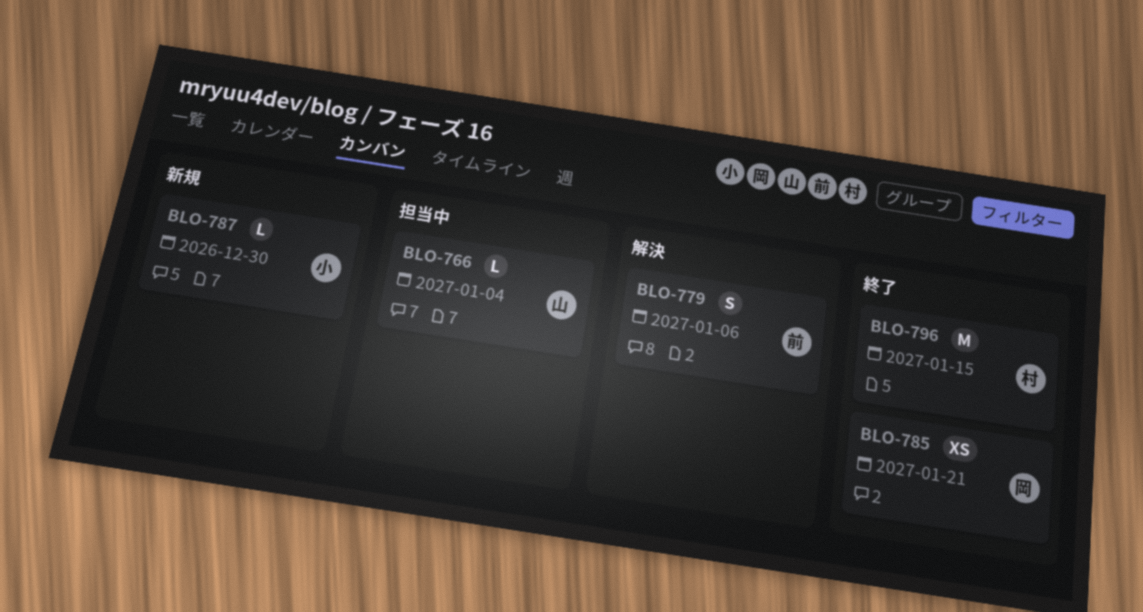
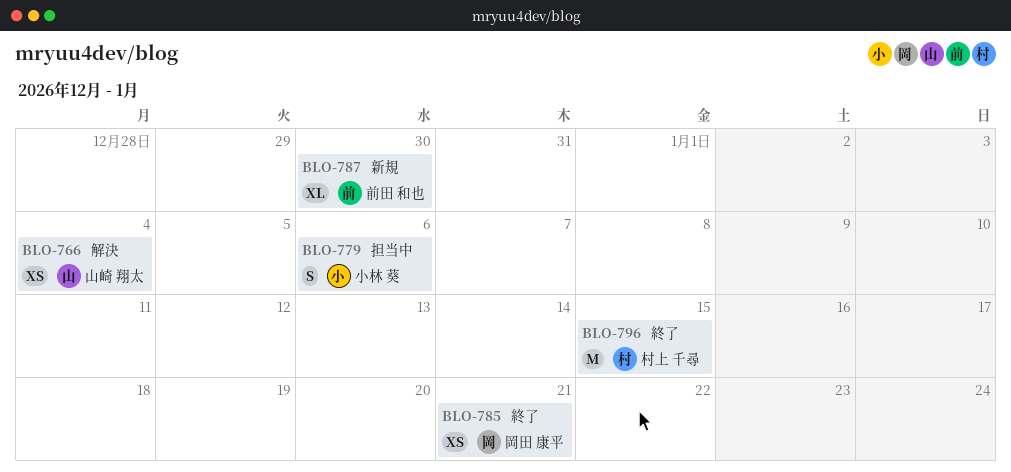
BLO-766, status: 担当中 -> 解決
BLO-766, estimate: L -> XS
BLO-779, status: 解決 -> 担当中
BLO-779, owner: 前田 和也 -> 小林 葵
BLO-787, owner: 小林 葵 -> 前田 和也
BLO-787, estimate: L -> XL

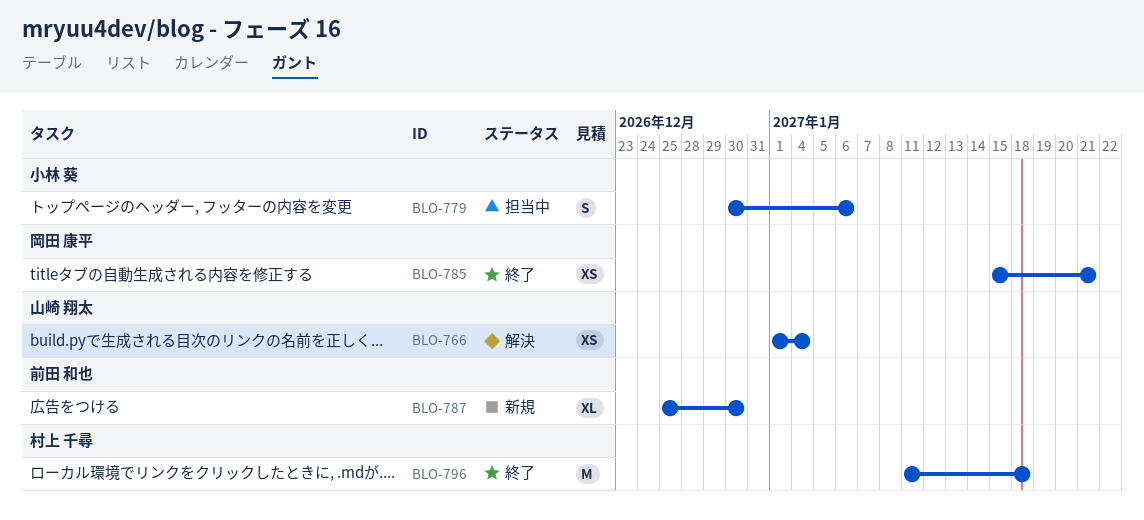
BLO-796, due: Jan 15 -> Jan 18

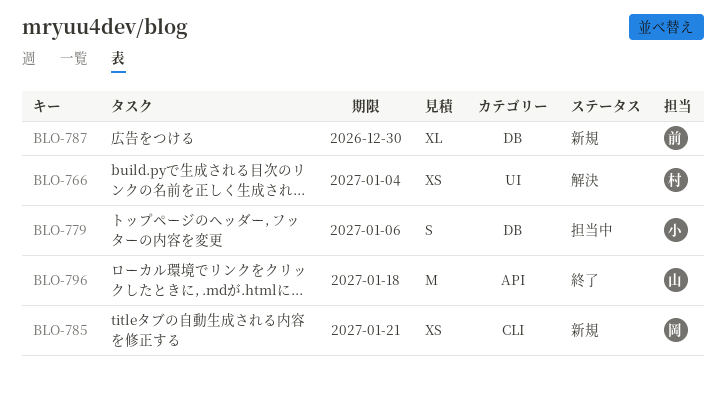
BLO-766, owner: 山崎 翔太 -> 村上 千尋
BLO-785, status: 終了 -> 新規
BLO-796, owner: 村上 千尋 -> 山崎 翔太

